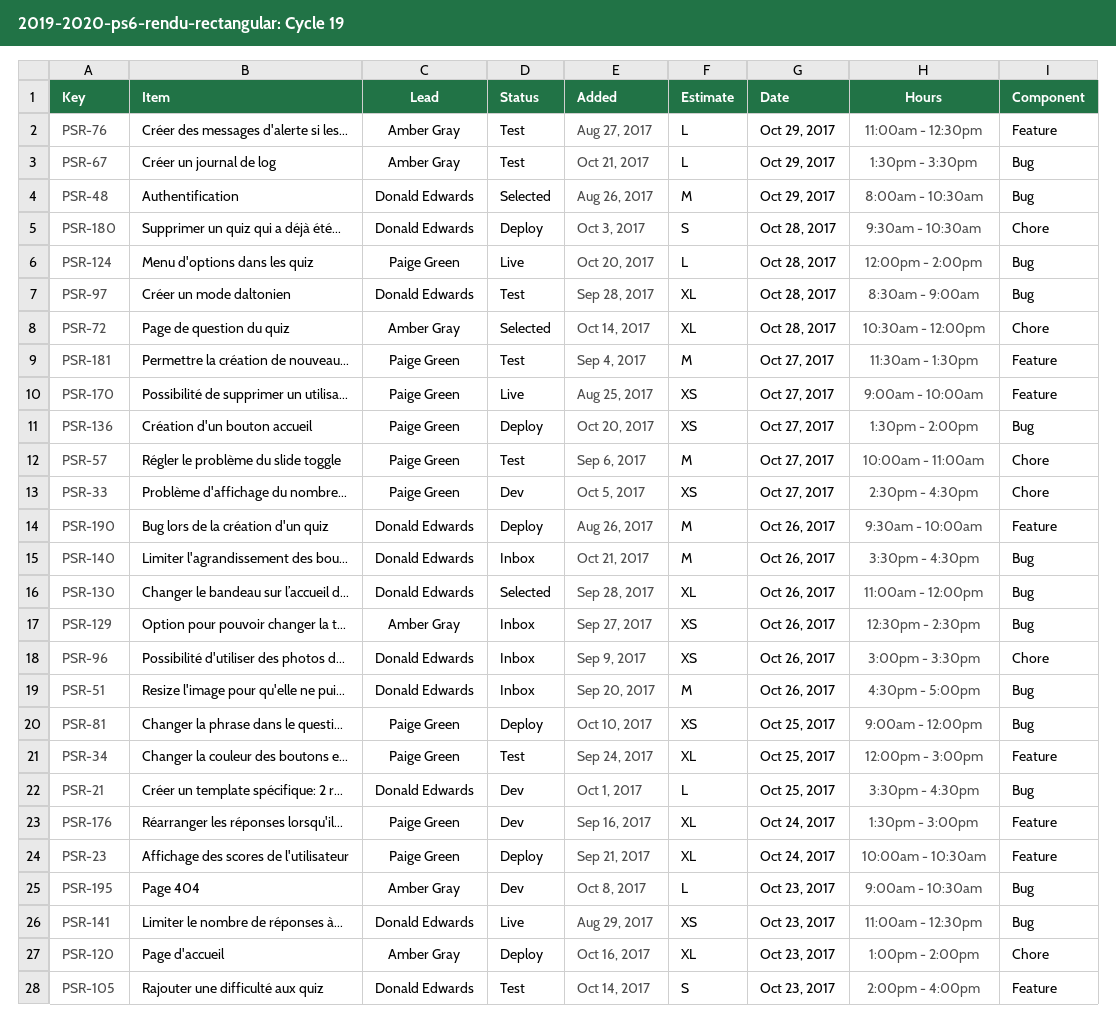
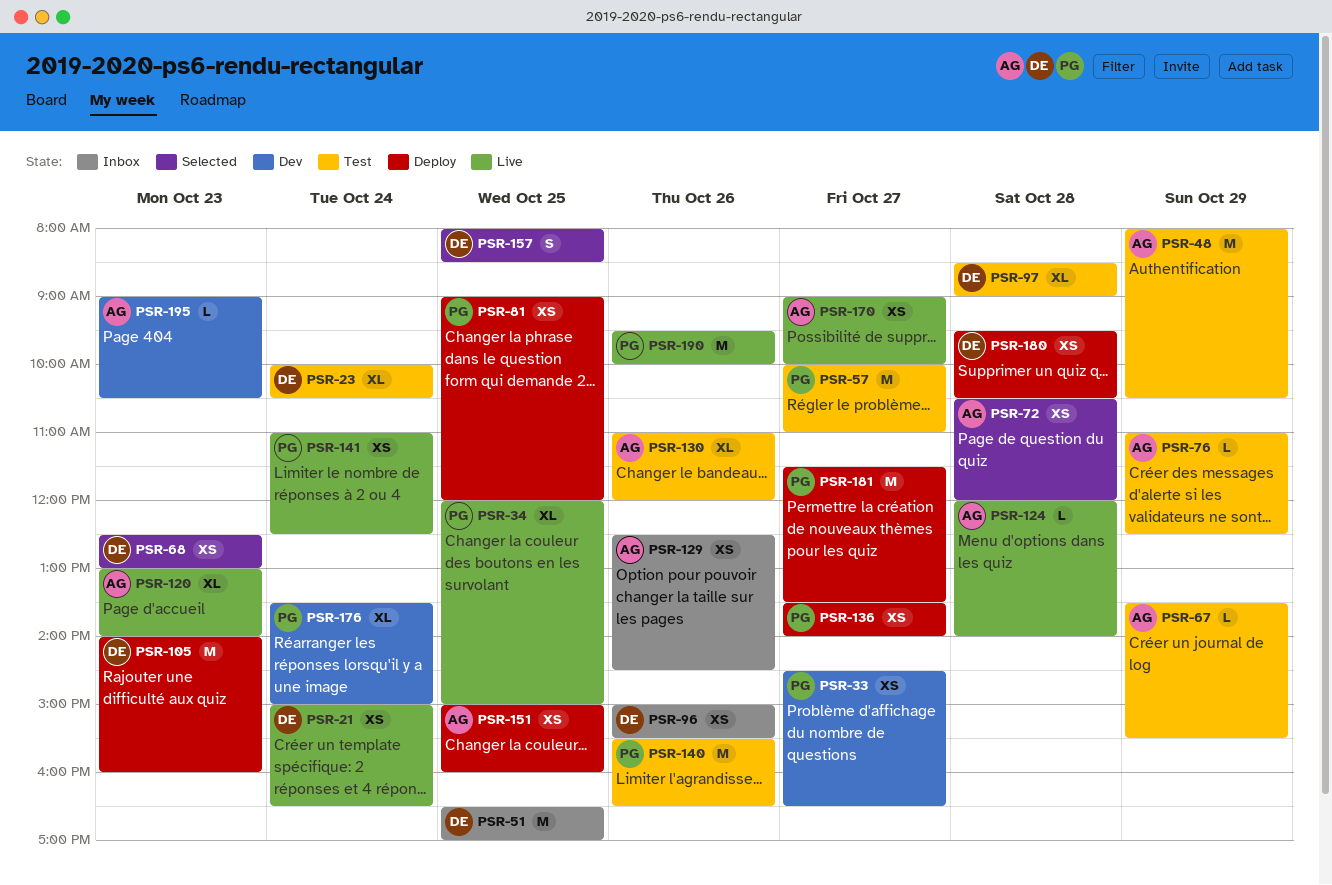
PSR-21, status: Dev -> Live
PSR-21, estimate: L -> XS
PSR-21, day: Oct 25 -> Oct 24
PSR-21, begins: 15:30 -> 15:00
PSR-23, status: Deploy -> Test
PSR-23, owner: Paige Green -> Donald Edwards
PSR-34, status: Test -> Live
PSR-48, status: Selected -> Test
PSR-48, owner: Donald Edwards -> Amber Gray
PSR-51, day: Oct 26 -> Oct 25
PSR-68: none -> present
PSR-72, estimate: XL -> XS
PSR-105, status: Test -> Deploy
PSR-105, estimate: S -> M
PSR-120, status: Deploy -> Live
PSR-124, owner: Paige Green -> Amber Gray
PSR-130, status: Selected -> Test
PSR-130, owner: Donald Edwards -> Amber Gray
PSR-140, status: Inbox -> Test
PSR-140, owner: Donald Edwards -> Paige Green
PSR-141, owner: Donald Edwards -> Paige Green
PSR-141, day: Oct 23 -> Oct 24
PSR-151: none -> present
PSR-157: none -> present
PSR-170, owner: Paige Green -> Amber Gray
PSR-180, estimate: S -> XS
PSR-181, status: Test -> Deploy
PSR-190, status: Deploy -> Live
PSR-190, owner: Donald Edwards -> Paige Green

